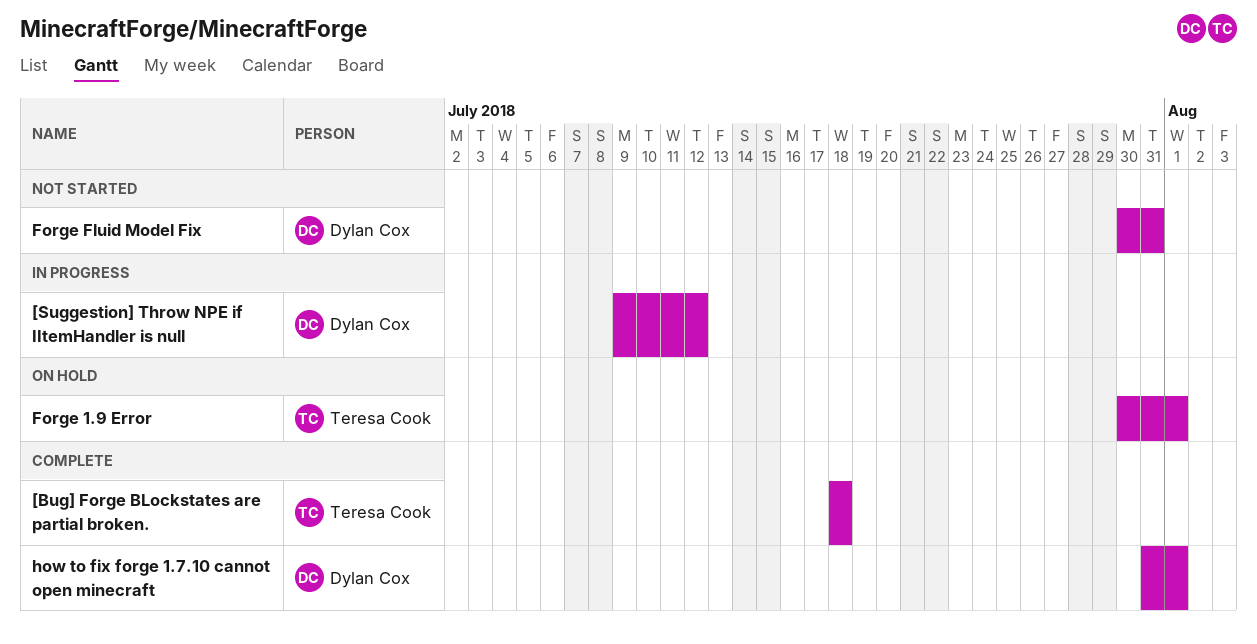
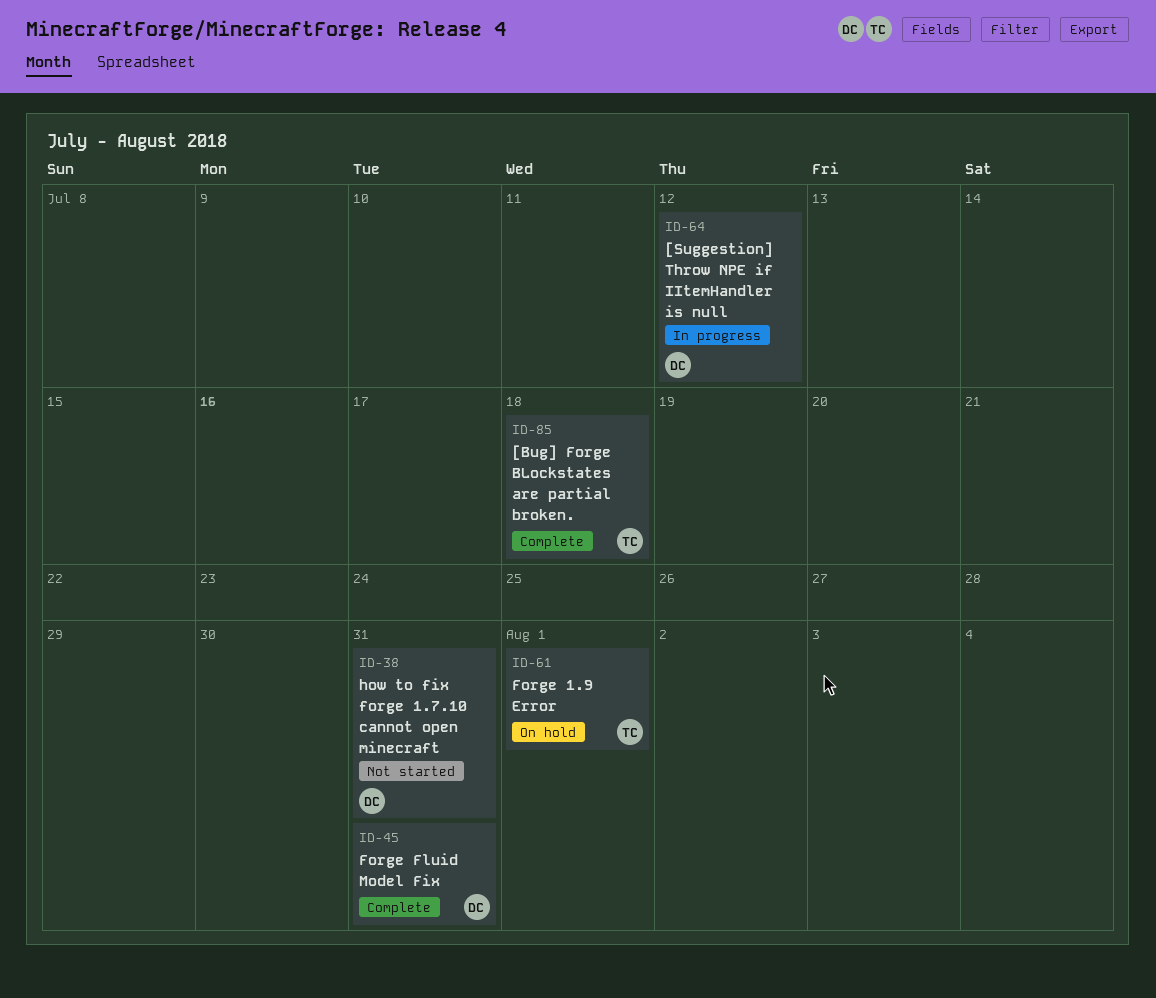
Forge Fluid Model Fix, status: Not started -> Complete
how to fix forge 1.7.10 cannot open minecraft, status: Complete -> Not started
how to fix forge 1.7.10 cannot open minecraft, due: Aug 1 -> Jul 31

